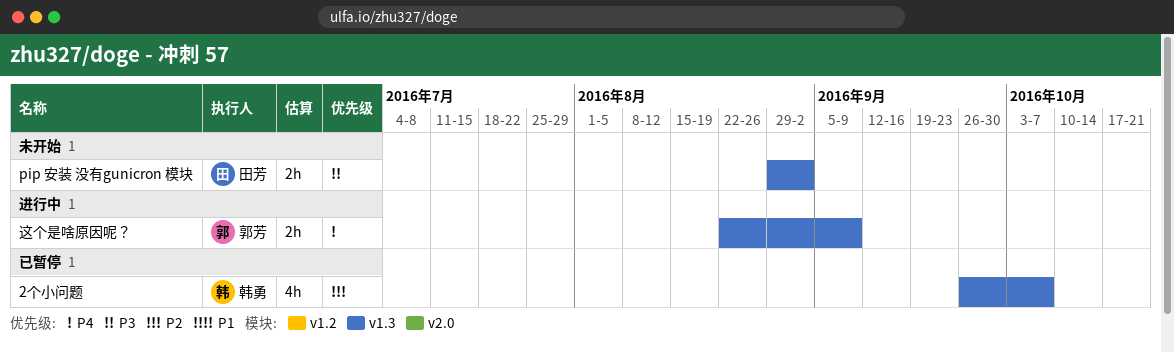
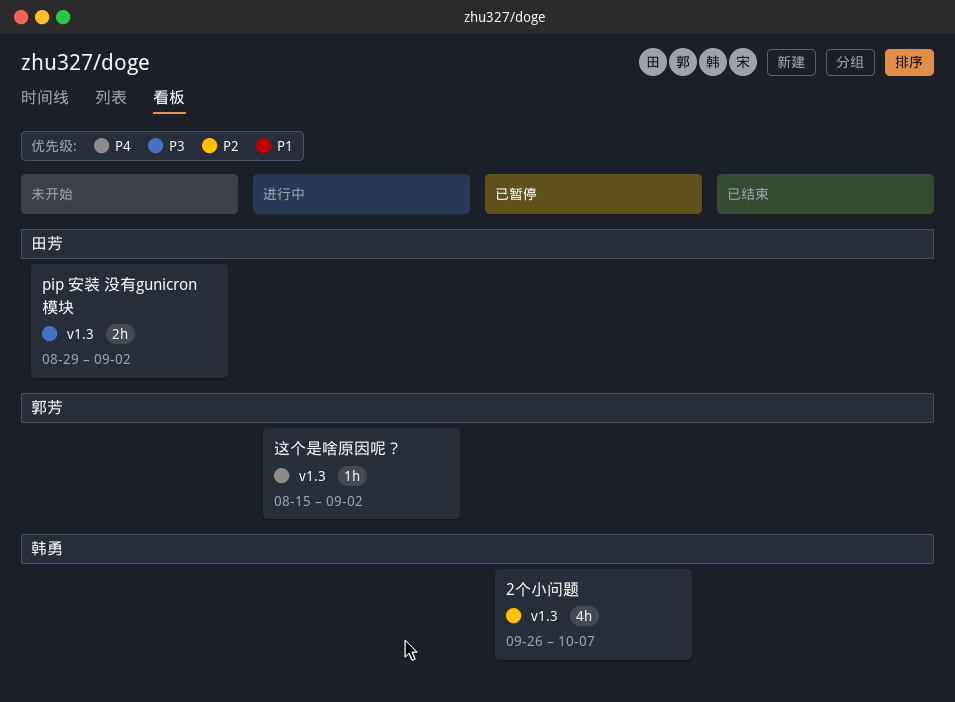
这个是啥原因呢？, estimate: 2h -> 1h
这个是啥原因呢？, start: Aug 22 -> Aug 15
这个是啥原因呢？, due: Sep 9 -> Sep 2

